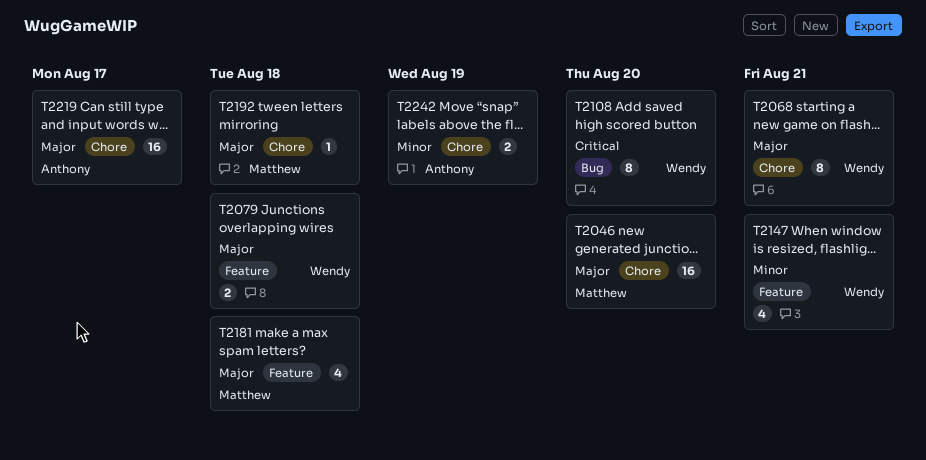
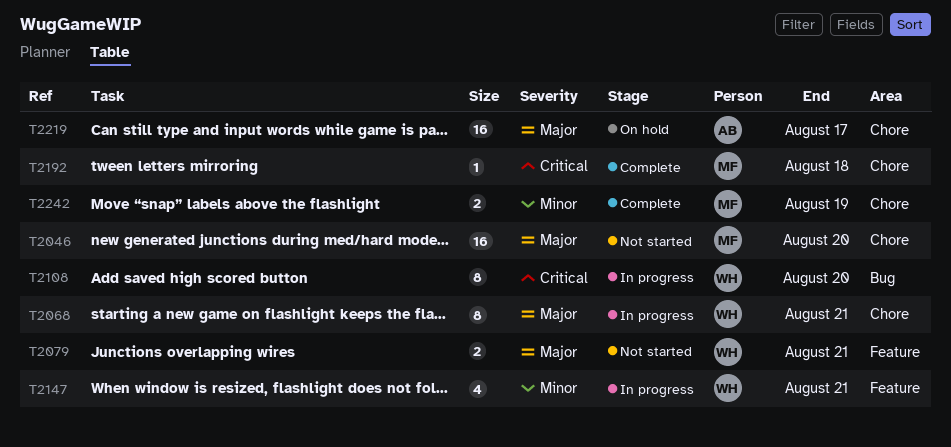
T2079, due: Aug 18 -> Aug 21
T2181: present -> none
T2192, priority: Major -> Critical
T2242, owner: Anthony -> Matthew

